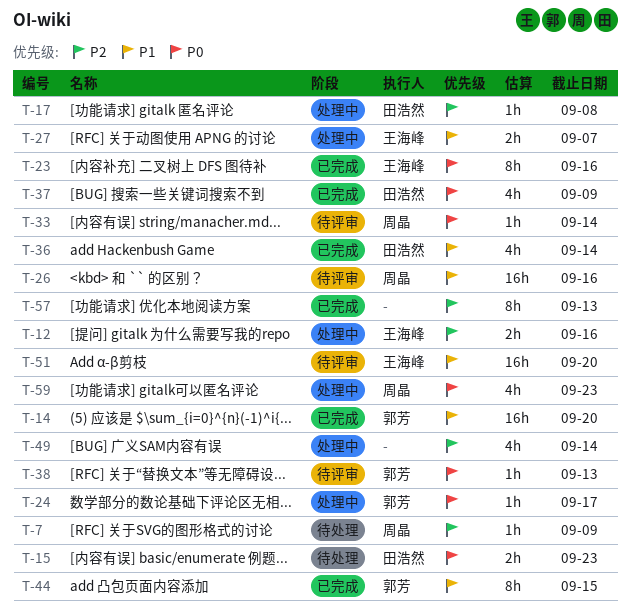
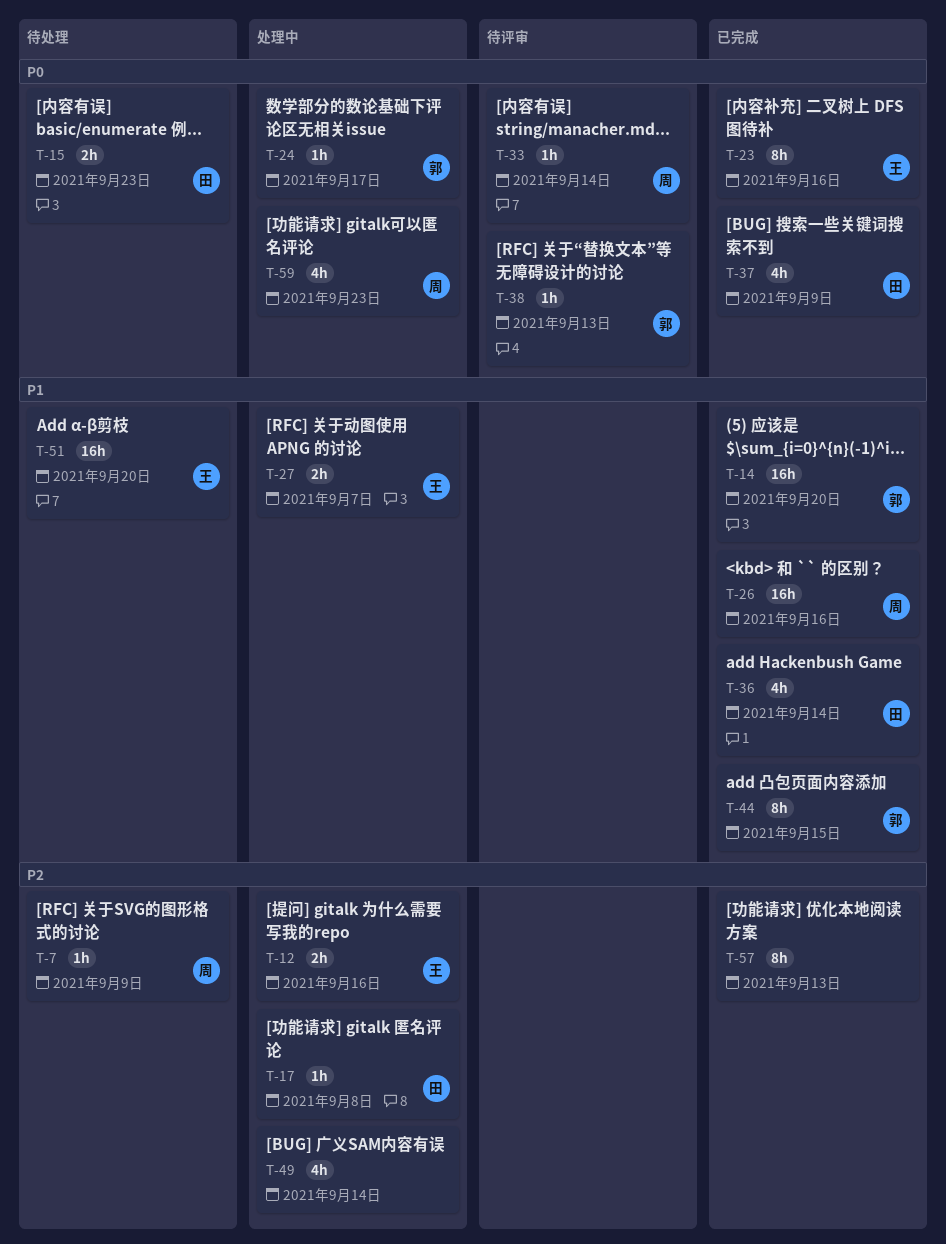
T-26, status: 待评审 -> 已完成
T-51, status: 待评审 -> 待处理

